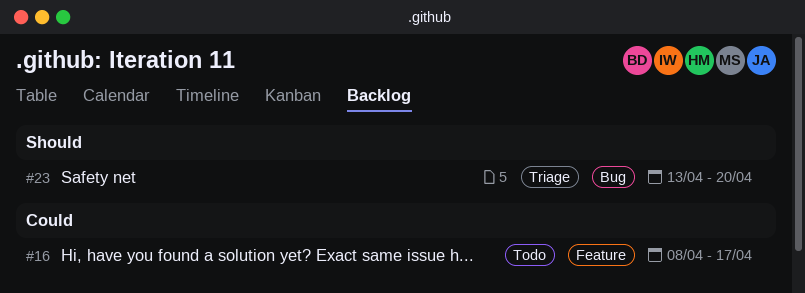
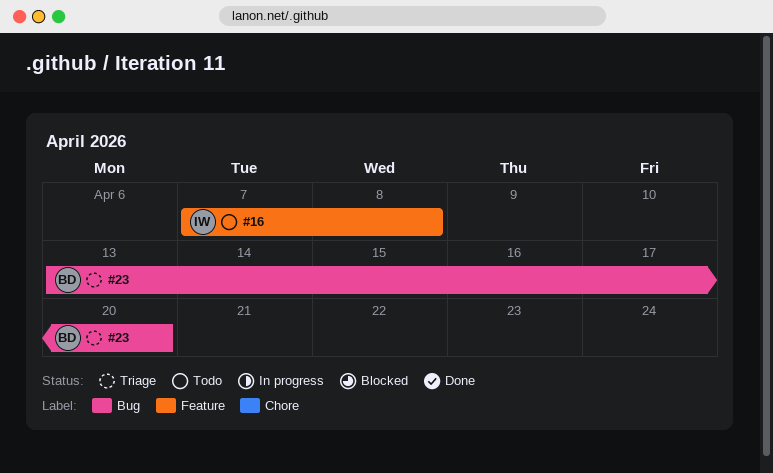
#16, start: Apr 8 -> Apr 7
#16, due: Apr 17 -> Apr 8

